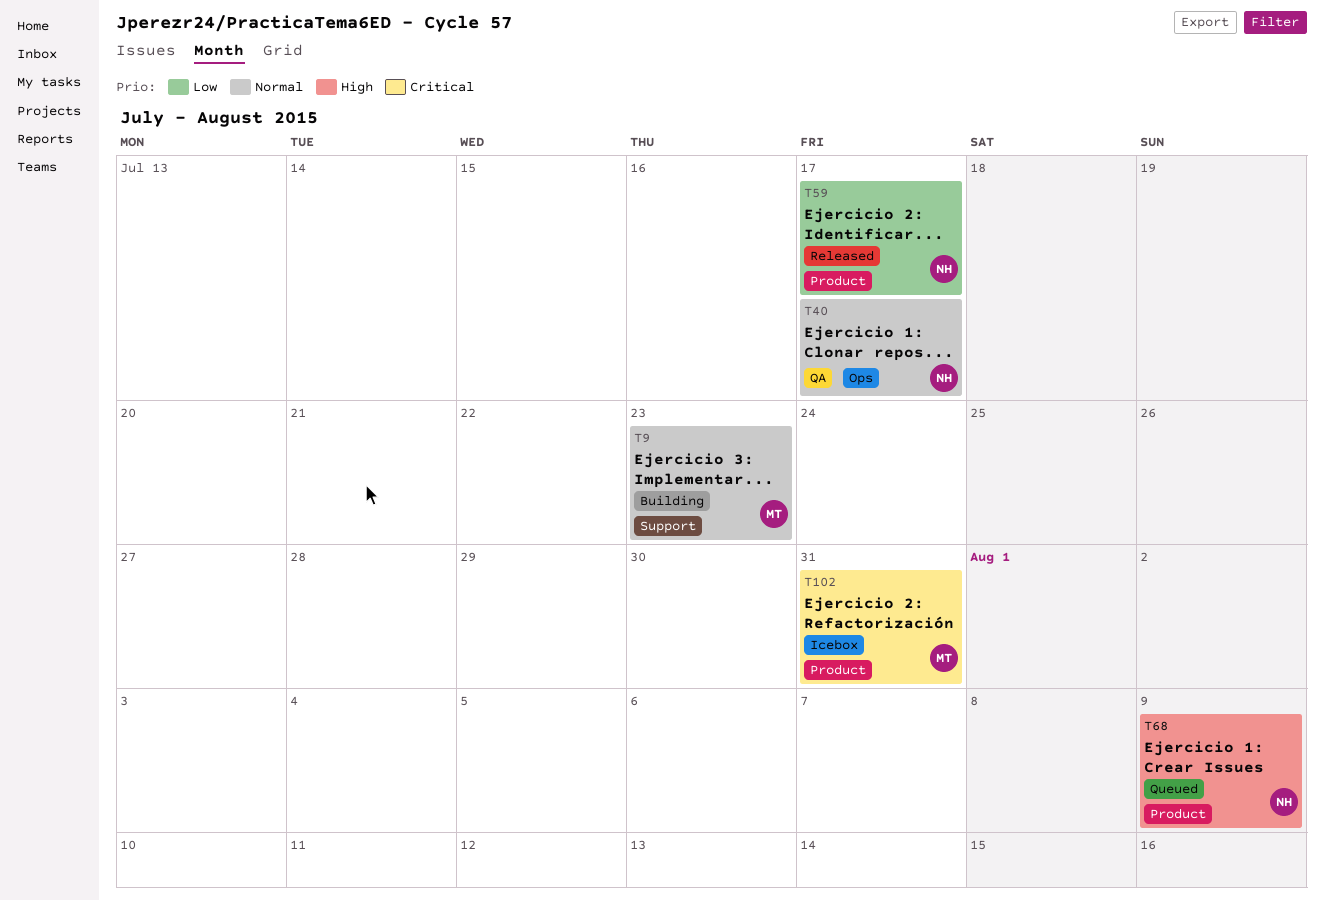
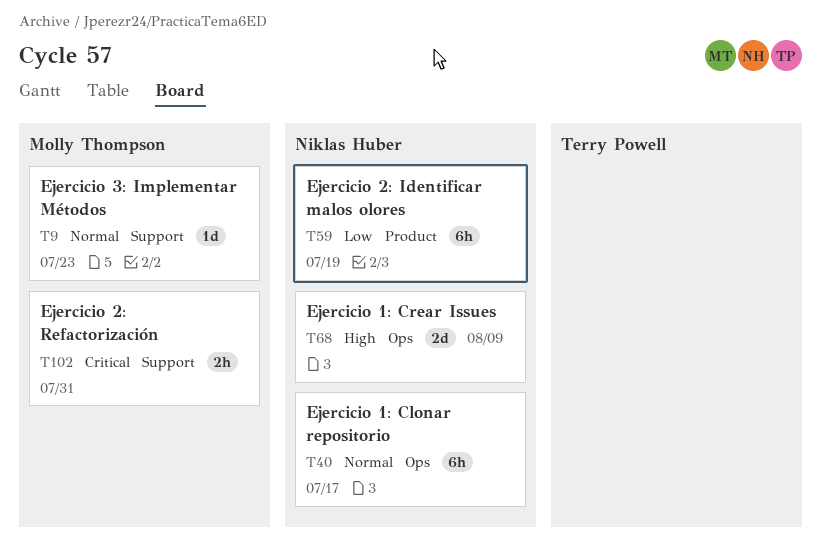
T59, due: Jul 17 -> Jul 19
T68, label: Product -> Ops
T102, label: Product -> Support

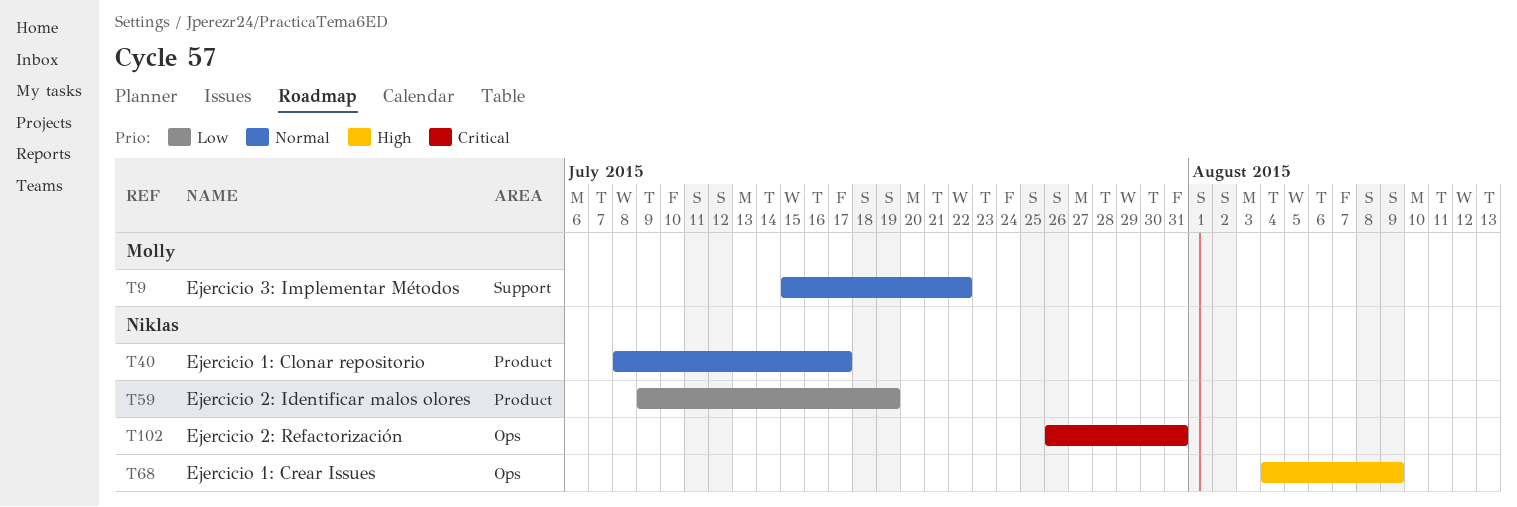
T9, due: Jul 23 -> Jul 22
T40, label: Ops -> Product
T102, owner: Molly Thompson -> Niklas Huber
T102, label: Support -> Ops

